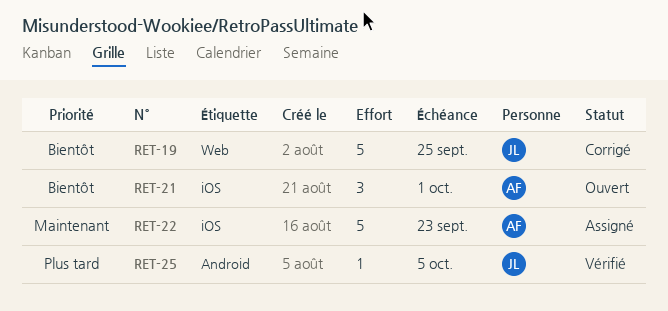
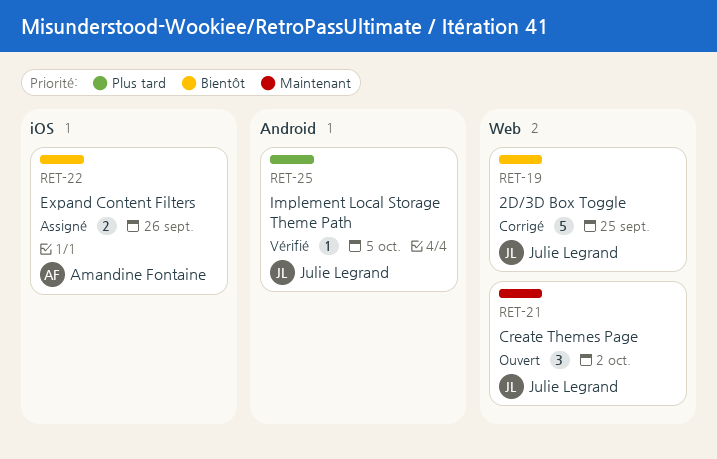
RET-21, owner: Amandine Fontaine -> Julie Legrand
RET-21, priority: Bientôt -> Maintenant
RET-21, label: iOS -> Web
RET-21, due: Oct 1 -> Oct 2
RET-22, priority: Maintenant -> Bientôt
RET-22, estimate: 5 -> 2
RET-22, due: Sep 23 -> Sep 26

